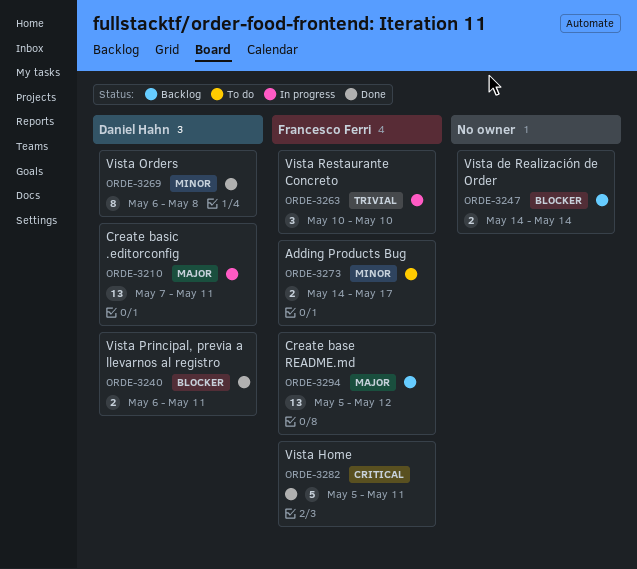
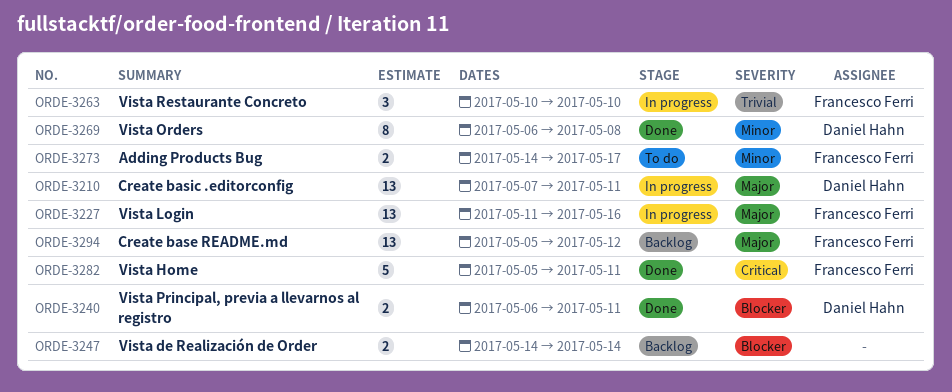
ORDE-3227: none -> present

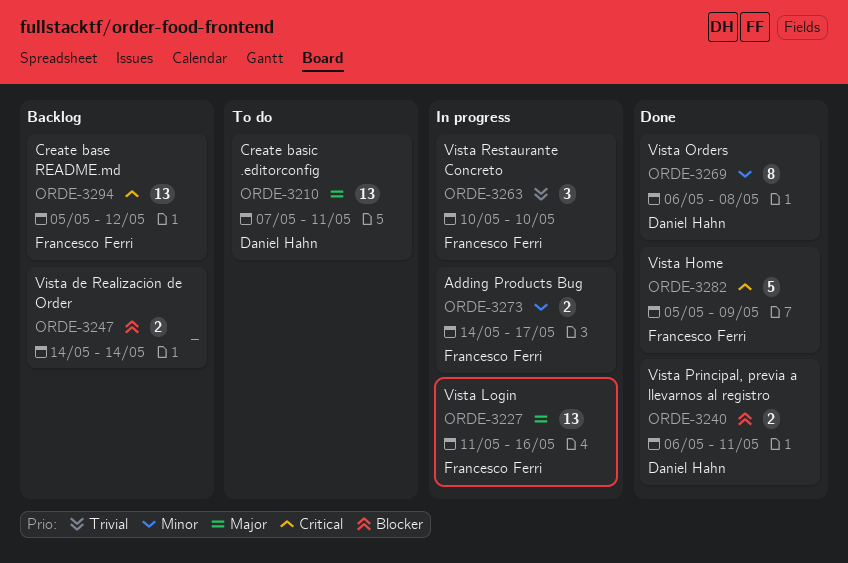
ORDE-3210, status: In progress -> To do
ORDE-3273, status: To do -> In progress
ORDE-3282, due: May 11 -> May 9
ORDE-3294, priority: Major -> Critical

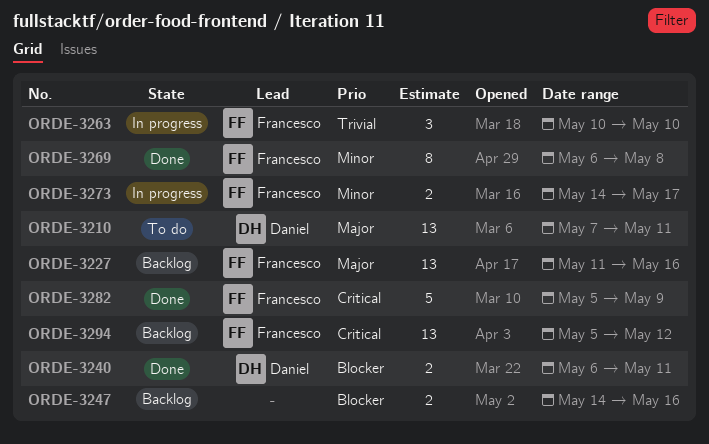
ORDE-3227, status: In progress -> Backlog
ORDE-3247, due: May 14 -> May 16
ORDE-3269, owner: Daniel Hahn -> Francesco Ferri

